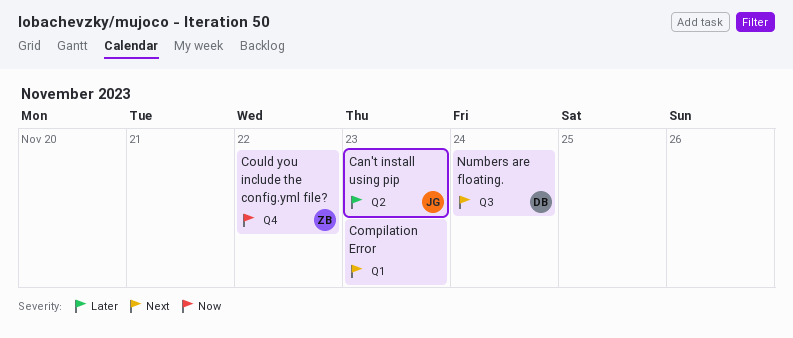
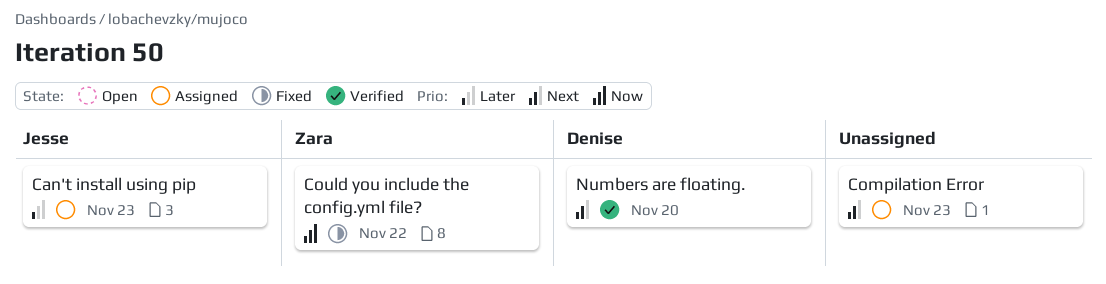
Numbers are floating., due: Nov 24 -> Nov 20

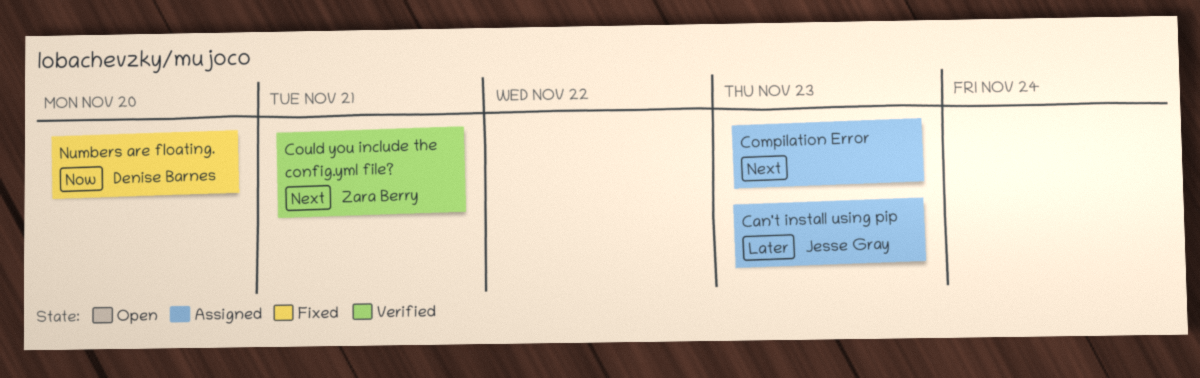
Could you include the config.yml file?, status: Fixed -> Verified
Could you include the config.yml file?, priority: Now -> Next
Could you include the config.yml file?, due: Nov 22 -> Nov 21
Numbers are floating., status: Verified -> Fixed
Numbers are floating., priority: Next -> Now

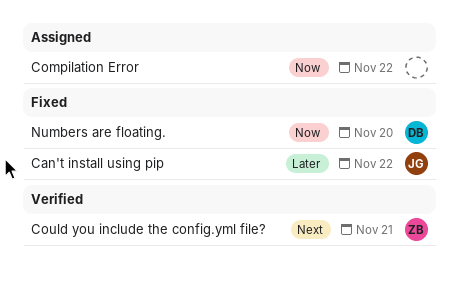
Can't install using pip, status: Assigned -> Fixed
Can't install using pip, due: Nov 23 -> Nov 22
Compilation Error, priority: Next -> Now
Compilation Error, due: Nov 23 -> Nov 22

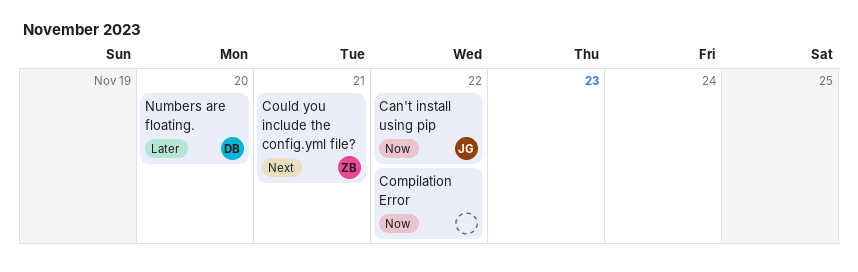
Can't install using pip, priority: Later -> Now
Numbers are floating., priority: Now -> Later

